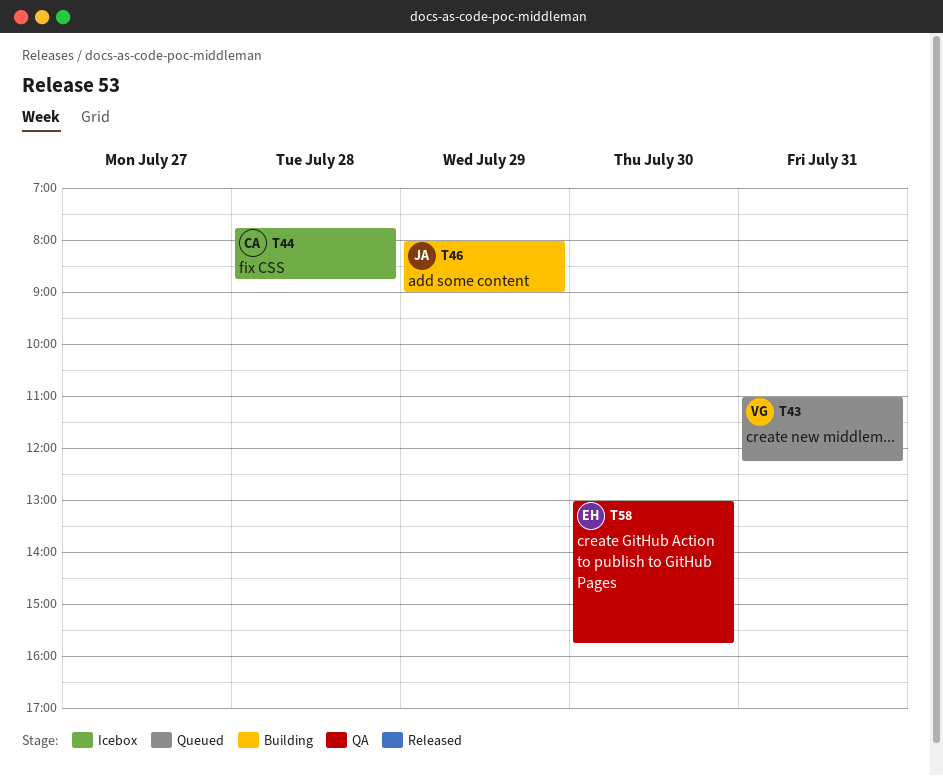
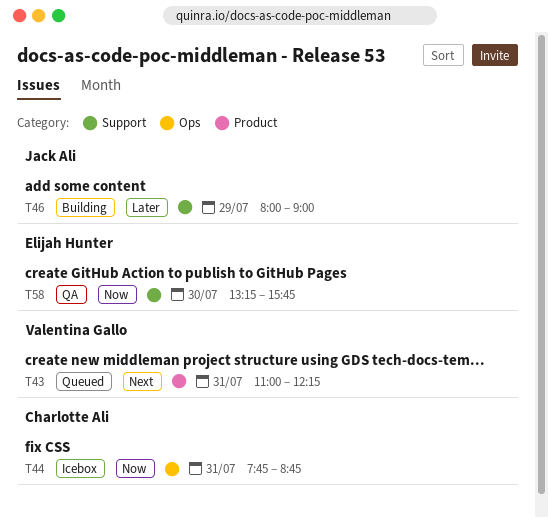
T44, day: Jul 28 -> Jul 31
T58, begins: 13:00 -> 13:15

